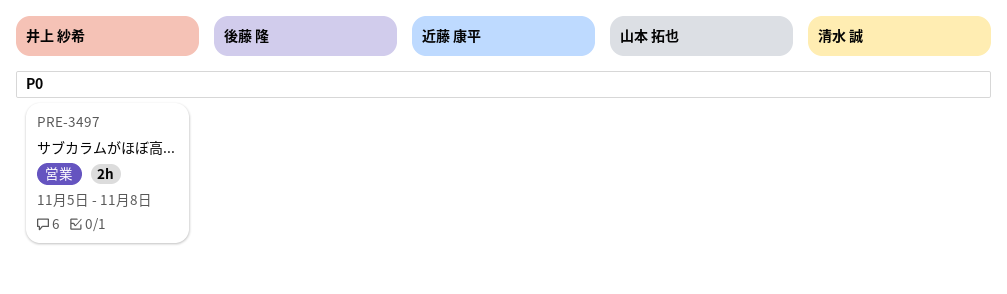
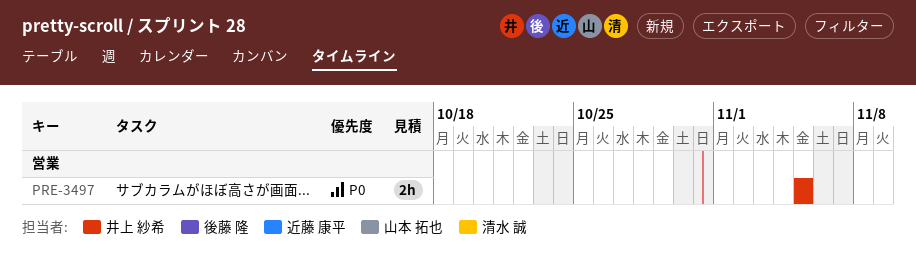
PRE-3497, due: Nov 8 -> Nov 5

